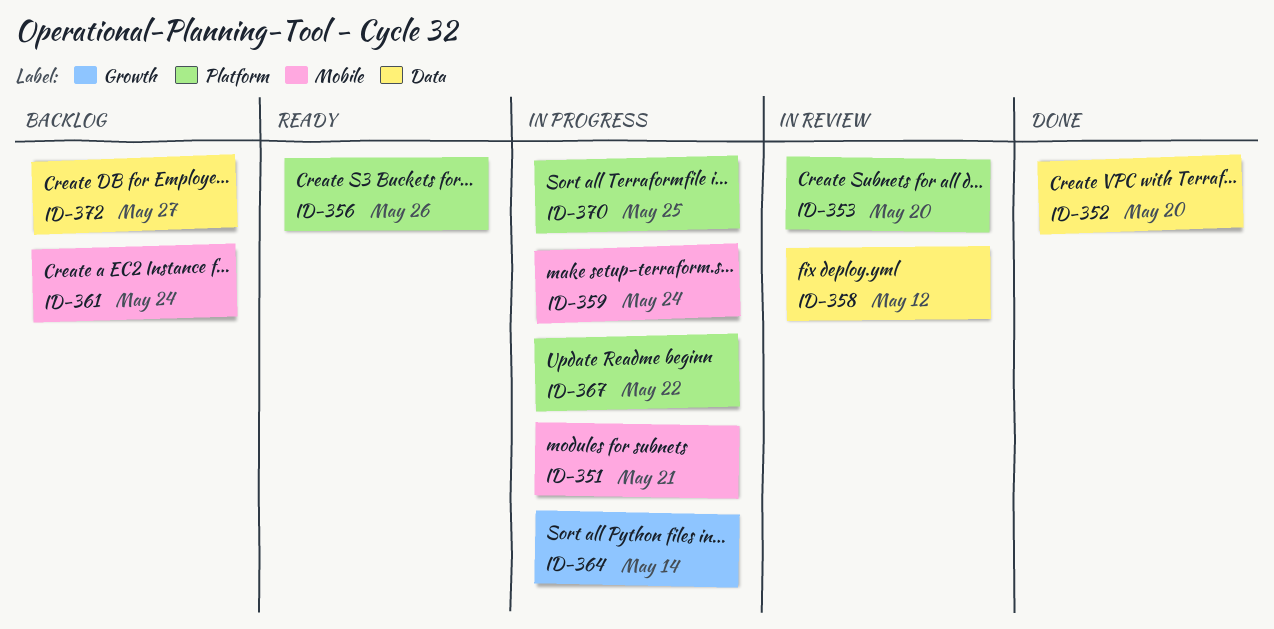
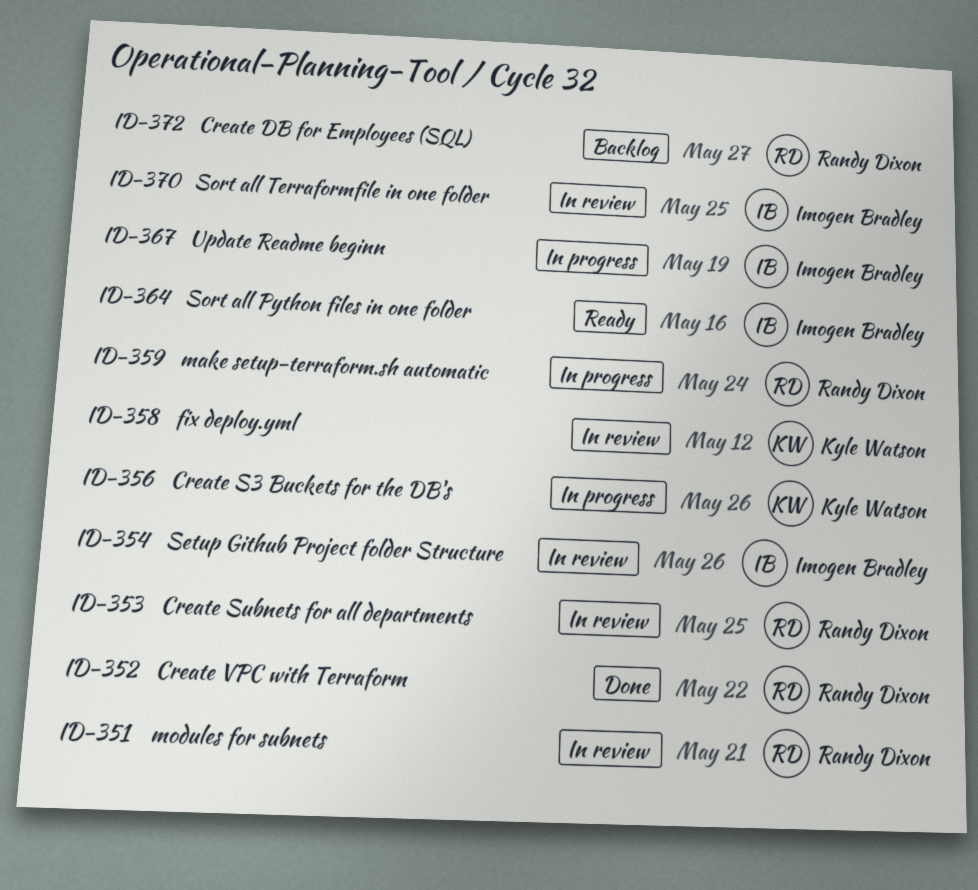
ID-351, status: In progress -> In review
ID-352, due: May 20 -> May 22
ID-353, due: May 20 -> May 25
ID-354: none -> present
ID-356, status: Ready -> In progress
ID-361: present -> none
ID-364, status: In progress -> Ready
ID-364, due: May 14 -> May 16
ID-367, due: May 22 -> May 19
ID-370, status: In progress -> In review

